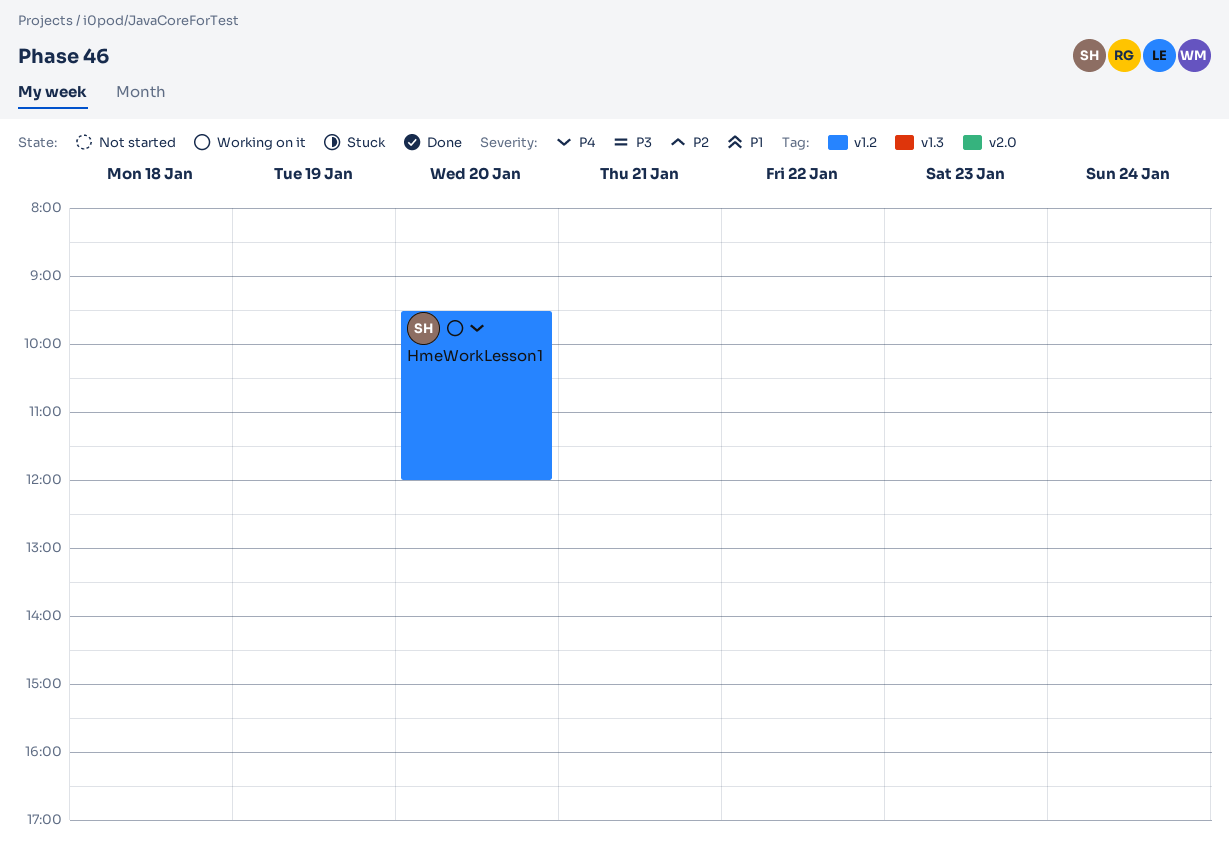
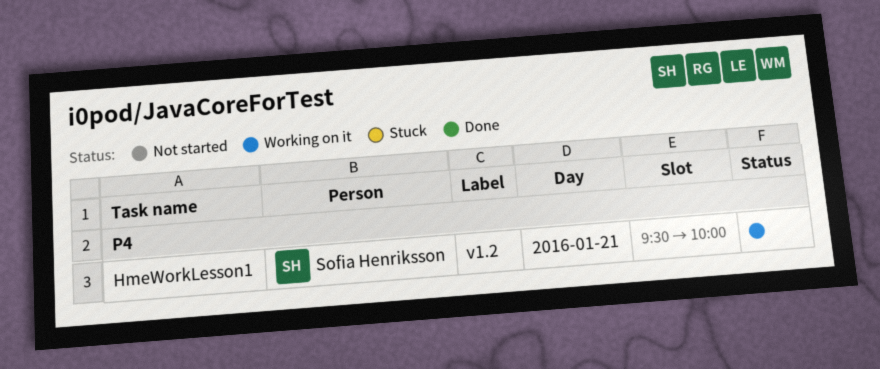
HmeWorkLesson1, day: Jan 20 -> Jan 21
HmeWorkLesson1, ends: 12:00 -> 10:00

